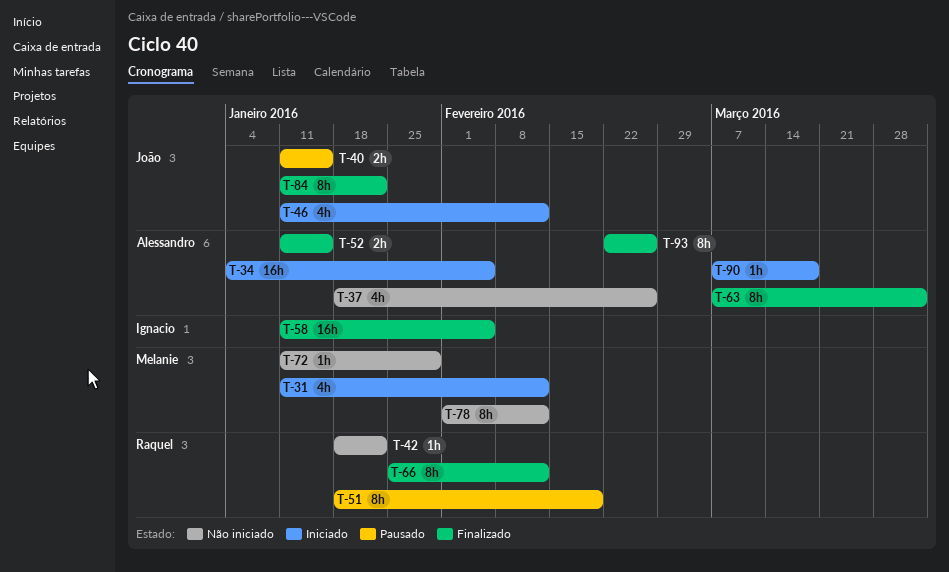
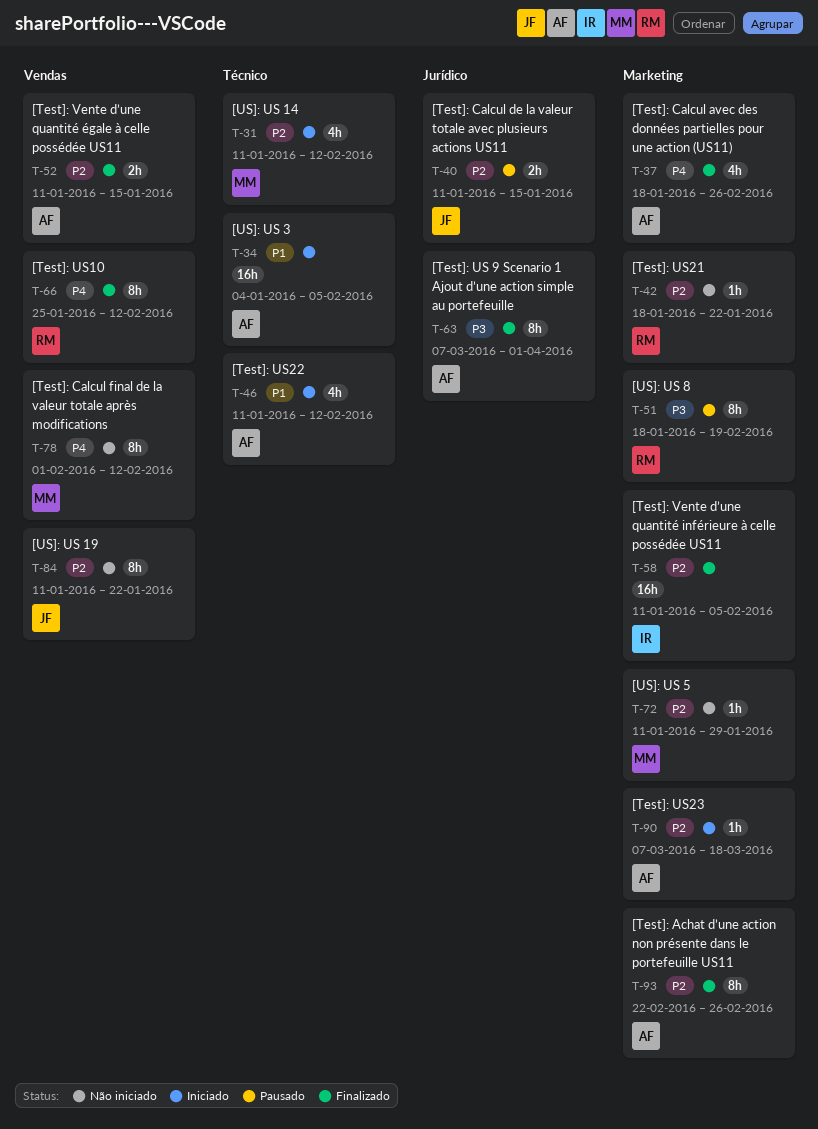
T-37, status: Não iniciado -> Finalizado
T-46, owner: João -> Alessandro
T-84, status: Finalizado -> Não iniciado

